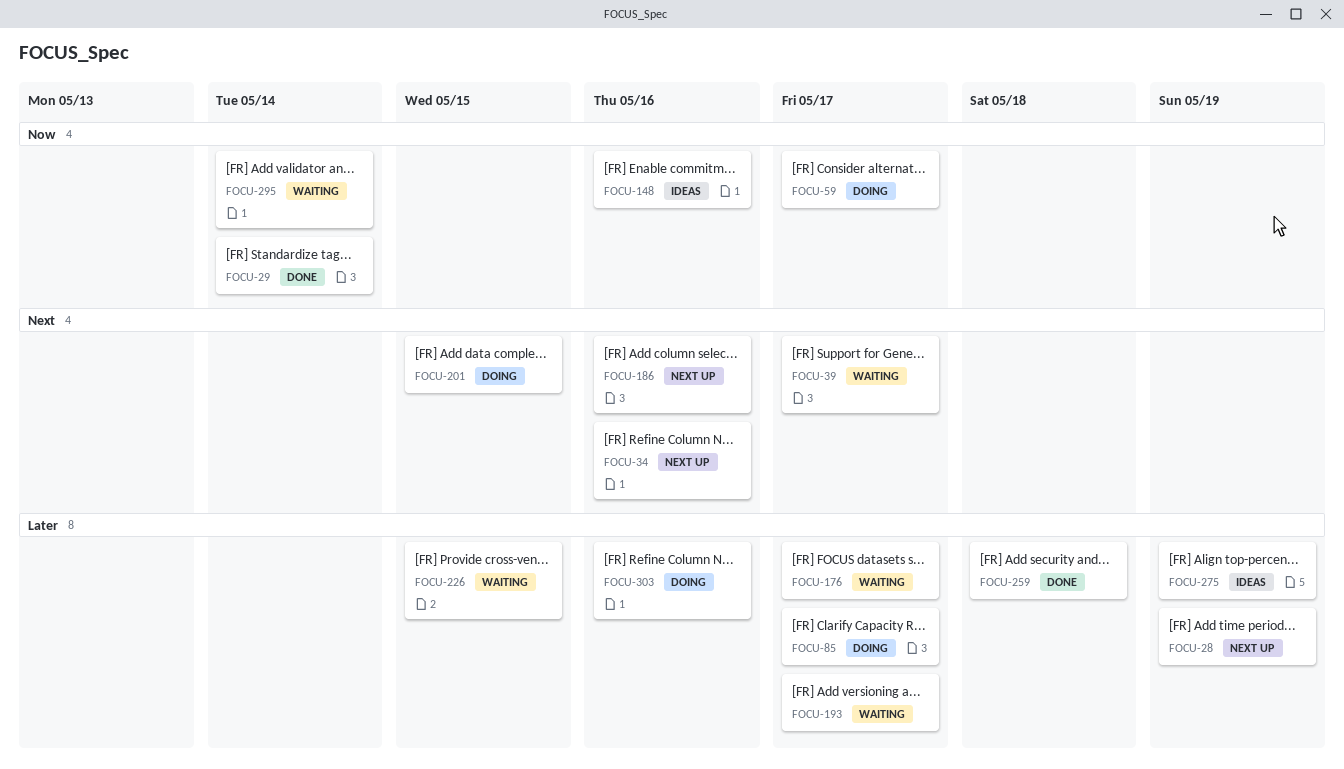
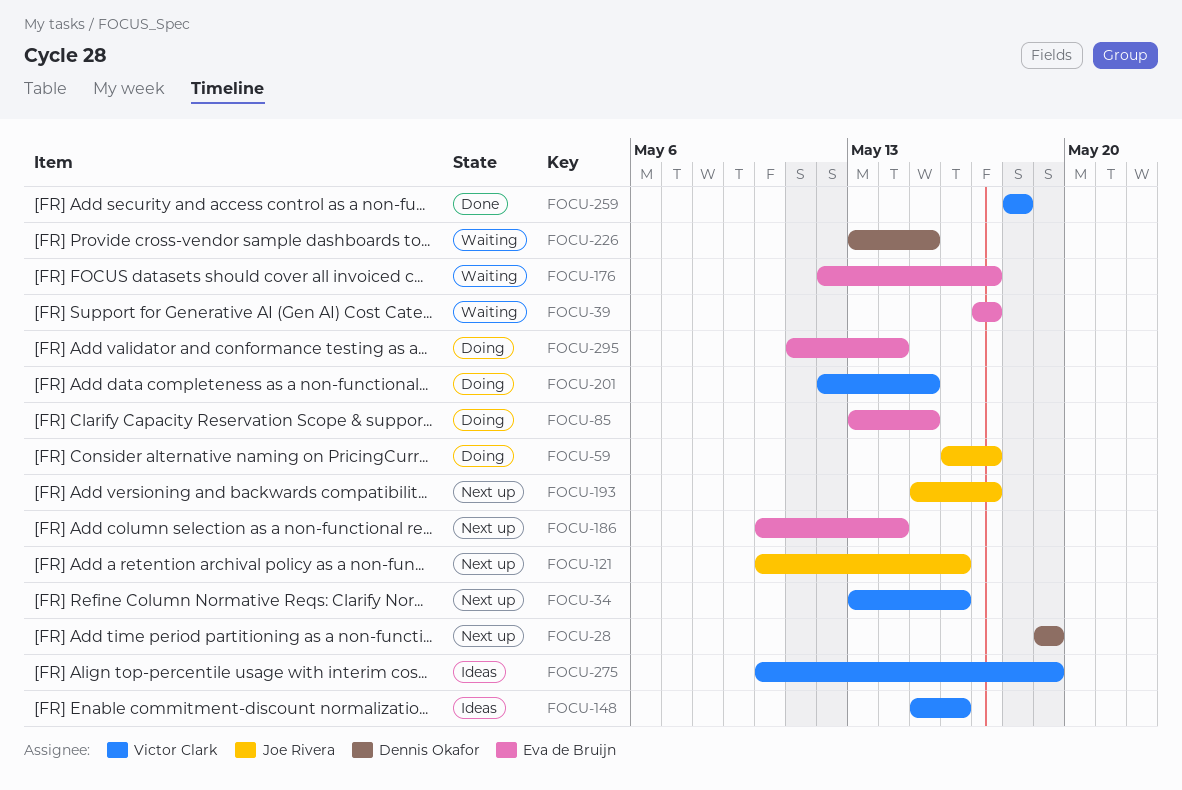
FOCU-29: present -> none
FOCU-85, due: May 17 -> May 15
FOCU-121: none -> present
FOCU-186, due: May 16 -> May 14
FOCU-193, status: Waiting -> Next up
FOCU-295, status: Waiting -> Doing
FOCU-303: present -> none

